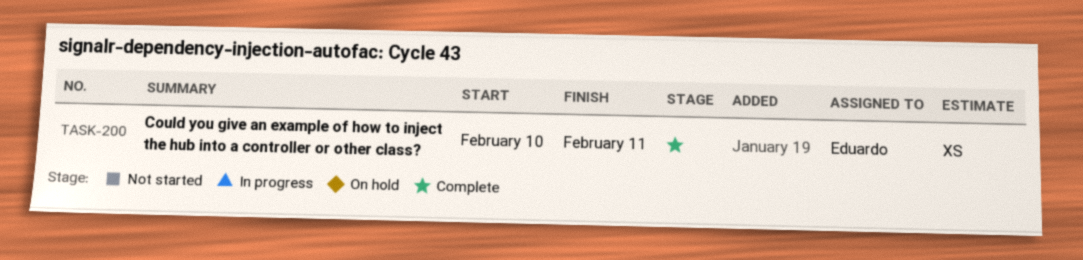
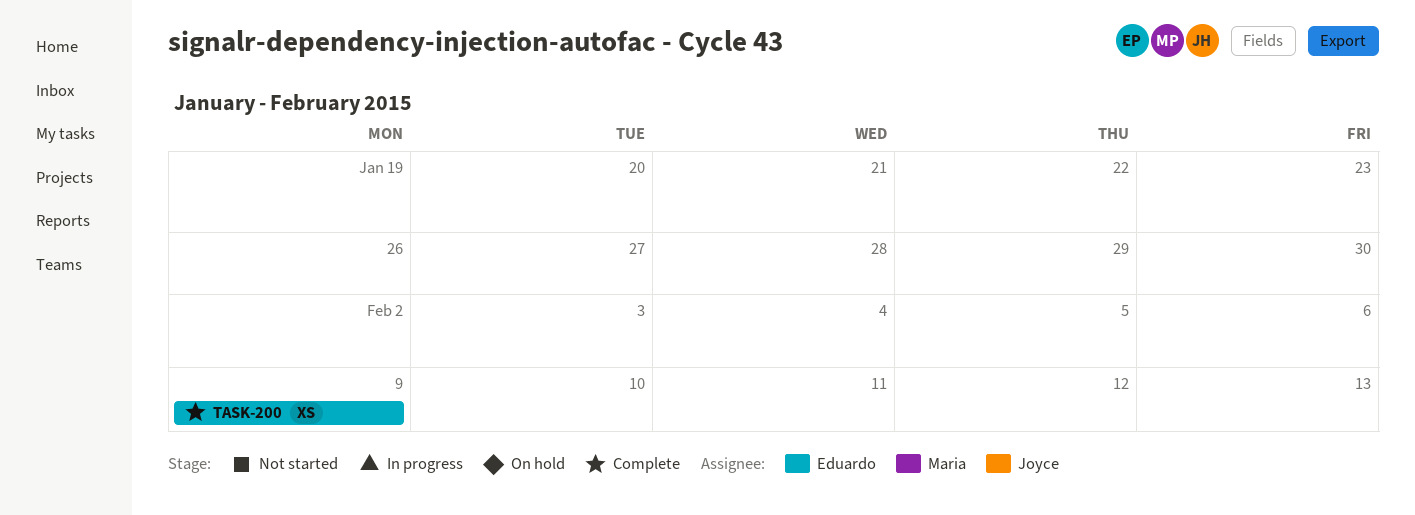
TASK-200, start: Feb 10 -> Feb 9
TASK-200, due: Feb 11 -> Feb 9

